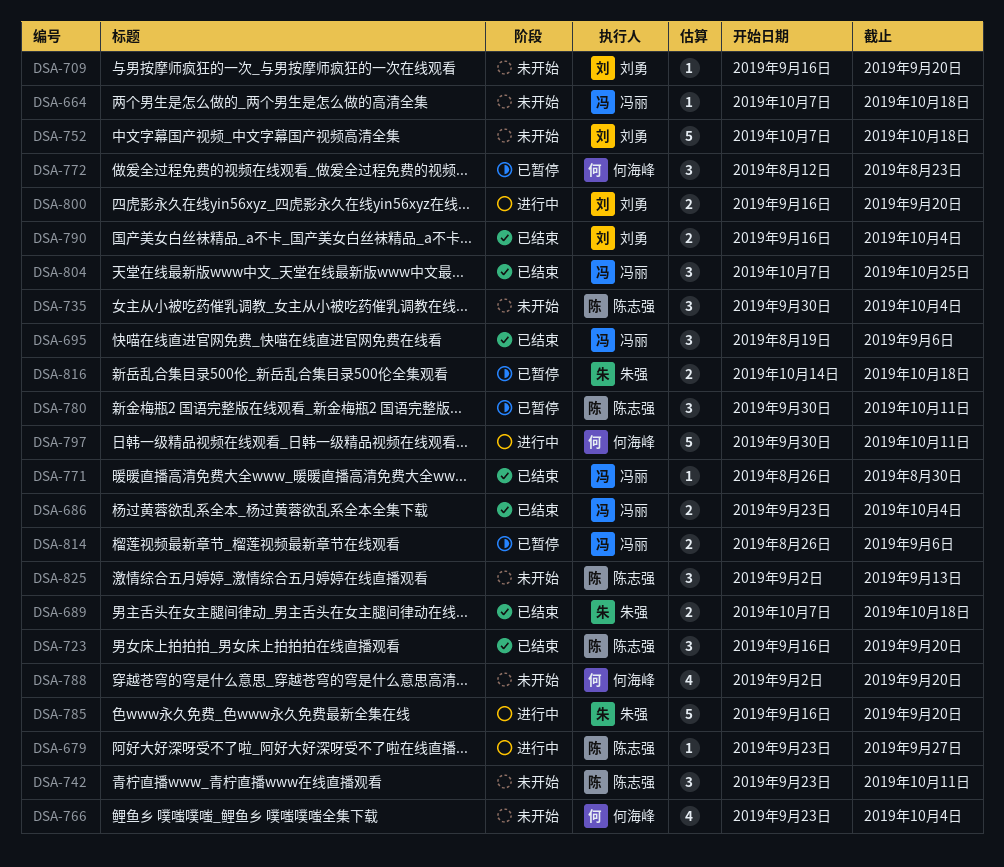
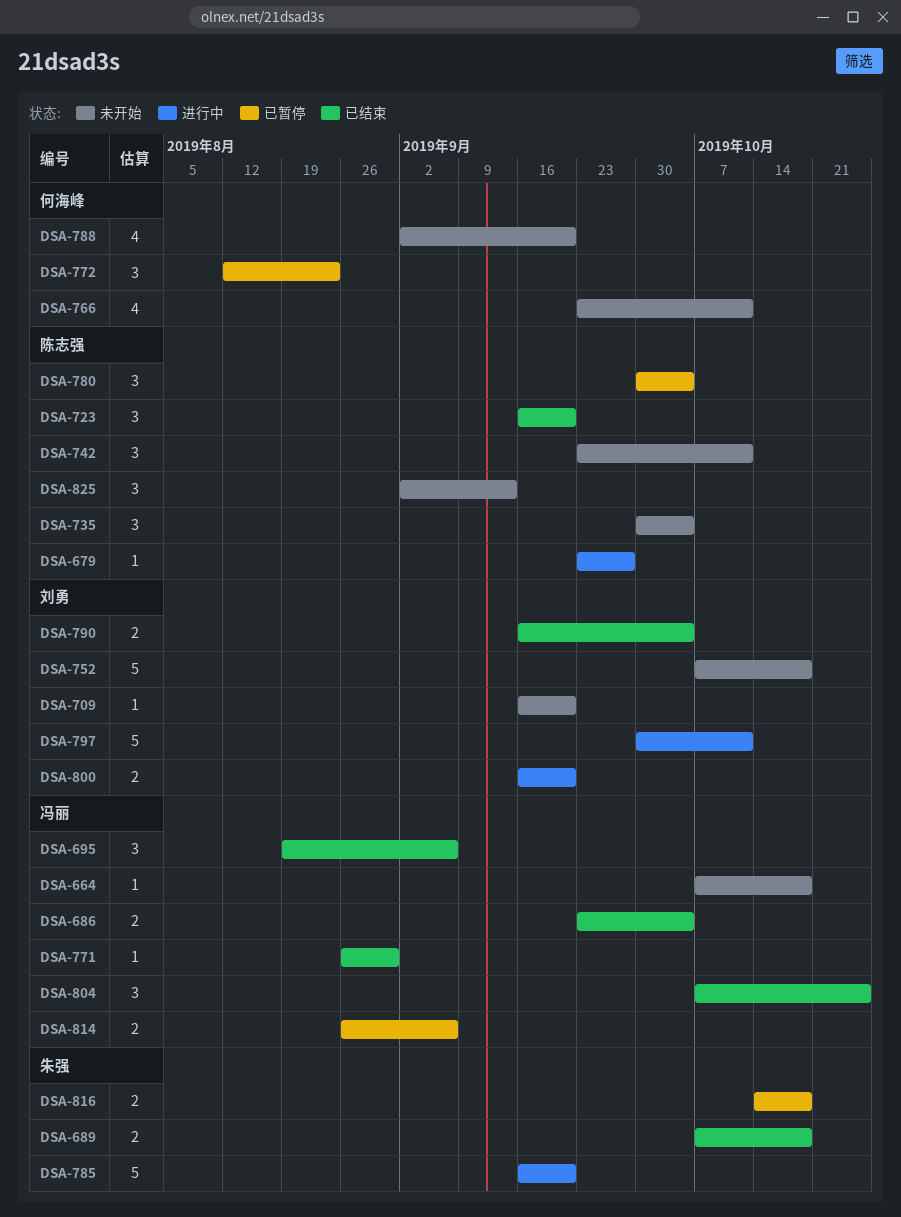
DSA-766, due: Oct 4 -> Oct 11
DSA-780, due: Oct 11 -> Oct 4
DSA-797, owner: 何海峰 -> 刘勇

